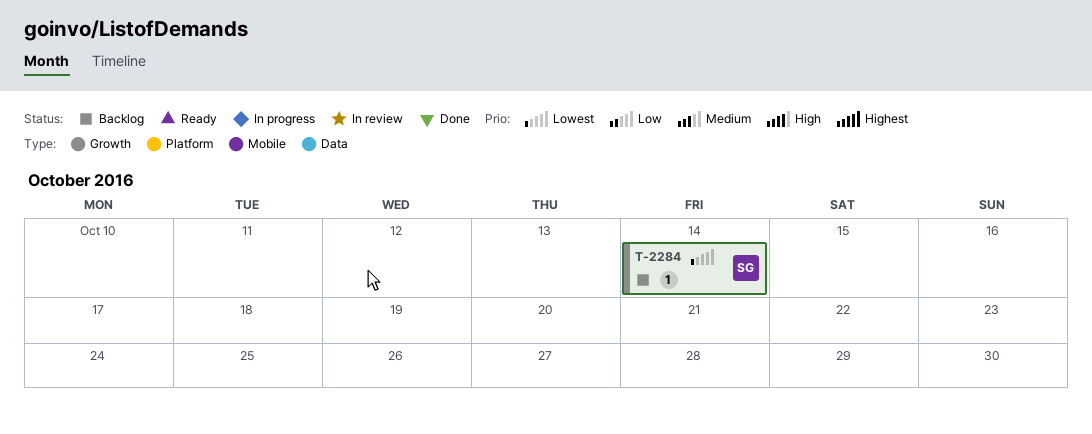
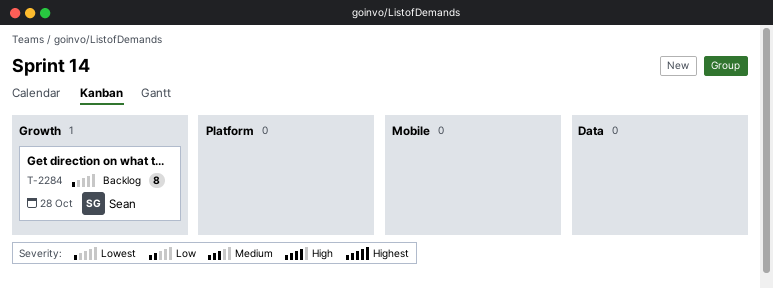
T-2284, estimate: 1 -> 8
T-2284, due: Oct 14 -> Oct 28

